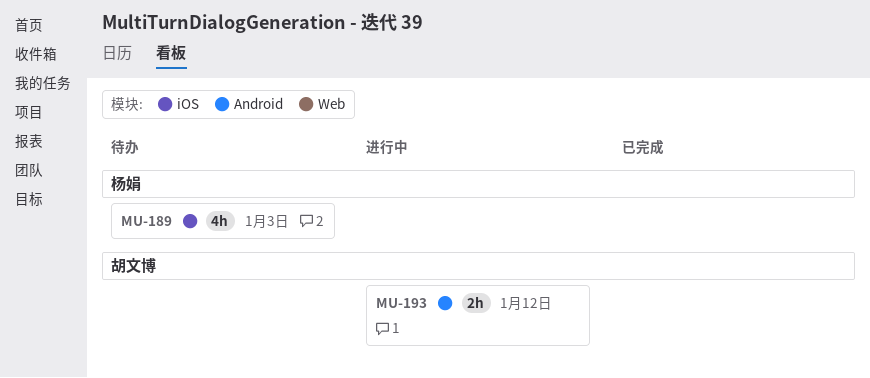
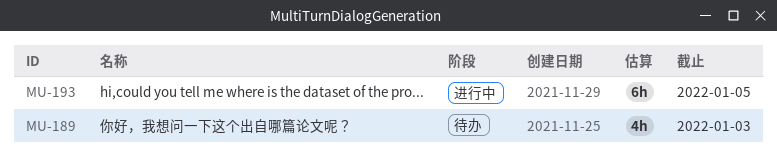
MU-193, estimate: 2h -> 6h
MU-193, due: Jan 12 -> Jan 5

